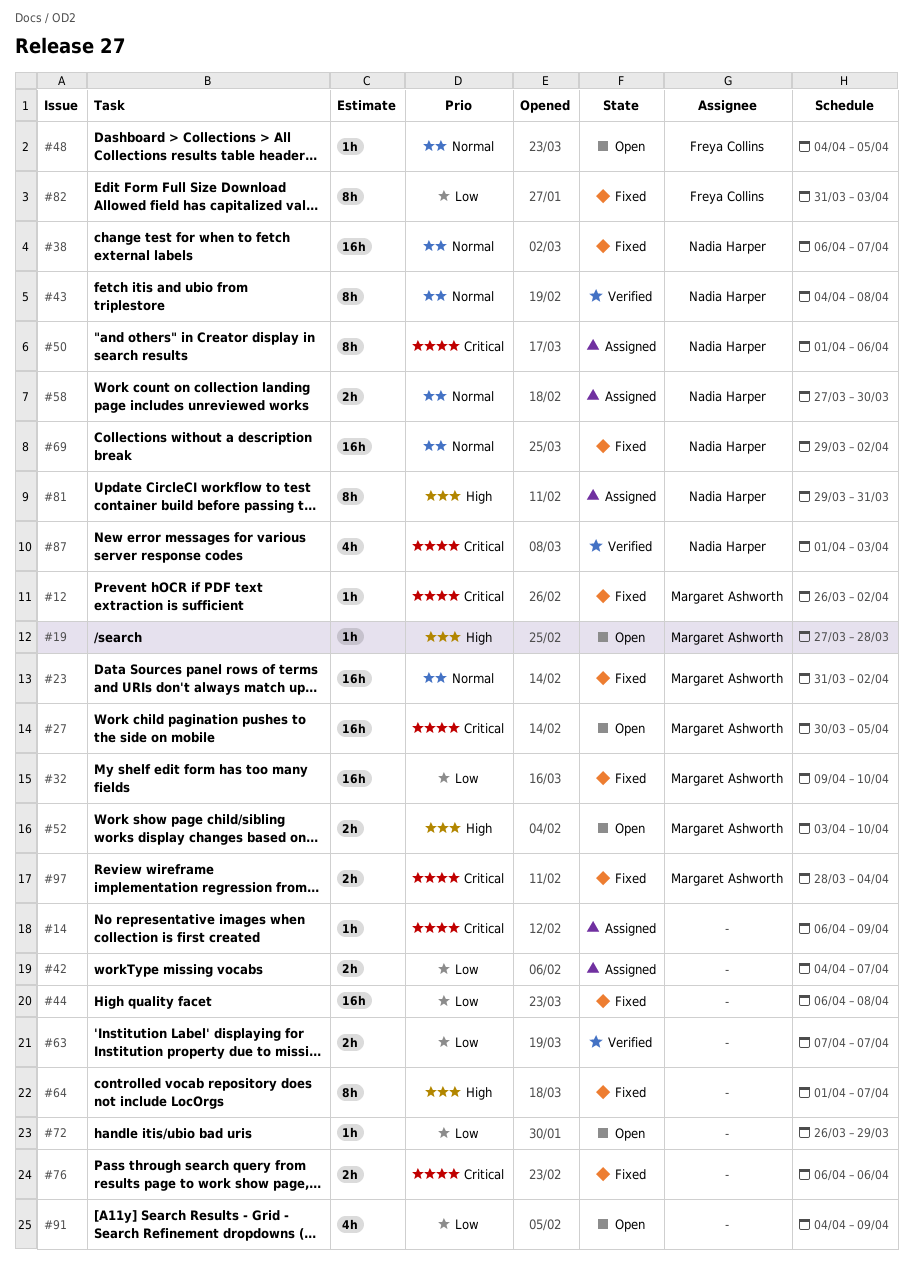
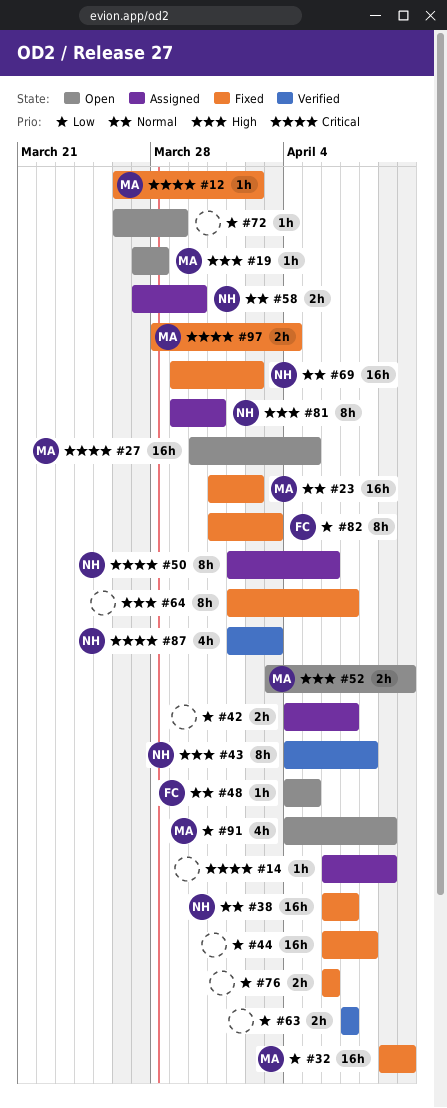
#43, priority: Normal -> High
#76, priority: Critical -> Low
#91, owner: none -> Margaret Ashworth

